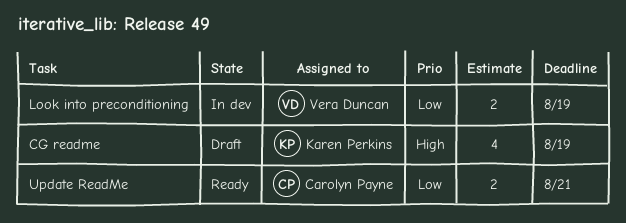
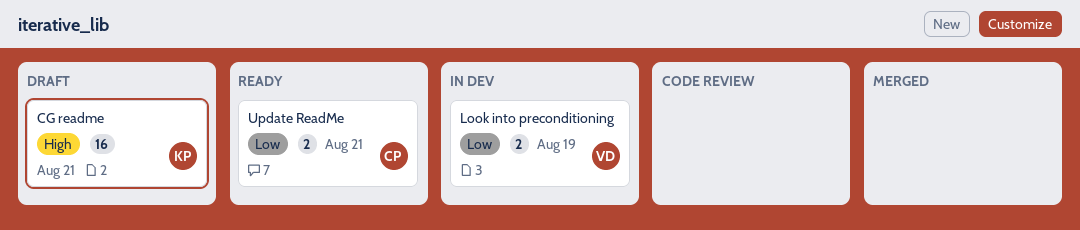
CG readme, estimate: 4 -> 16
CG readme, due: Aug 19 -> Aug 21

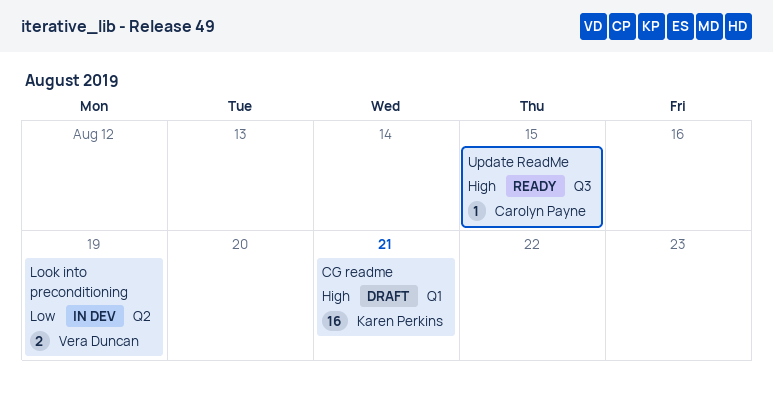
Update ReadMe, priority: Low -> High
Update ReadMe, estimate: 2 -> 1
Update ReadMe, due: Aug 21 -> Aug 15

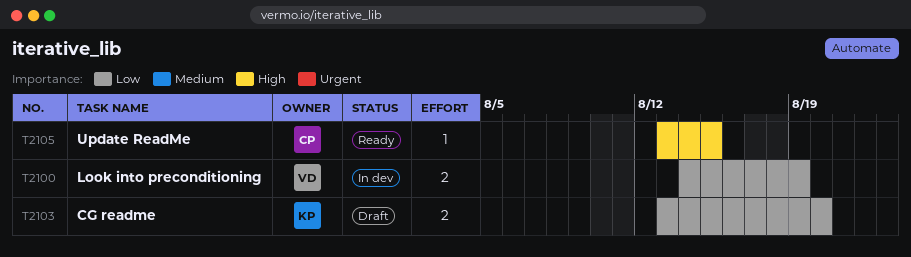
CG readme, priority: High -> Low
CG readme, estimate: 16 -> 2
CG readme, due: Aug 21 -> Aug 20

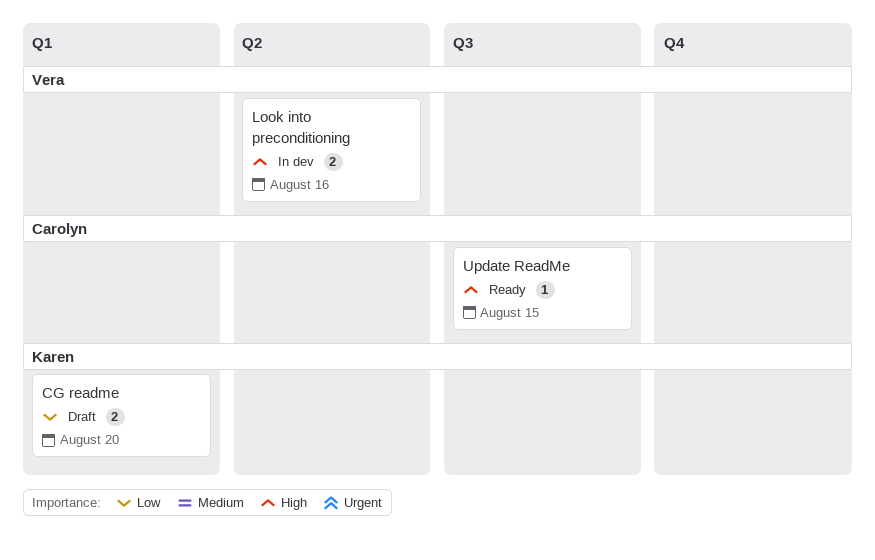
Look into preconditioning, priority: Low -> High
Look into preconditioning, due: Aug 19 -> Aug 16

